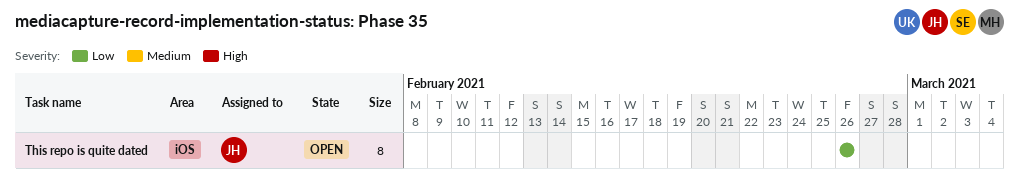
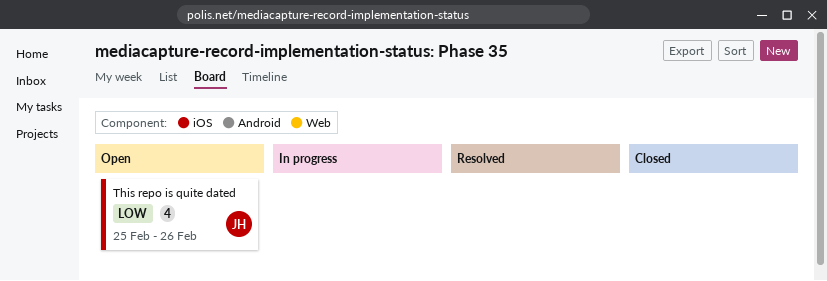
This repo is quite dated, estimate: 8 -> 4
This repo is quite dated, start: Feb 26 -> Feb 25

